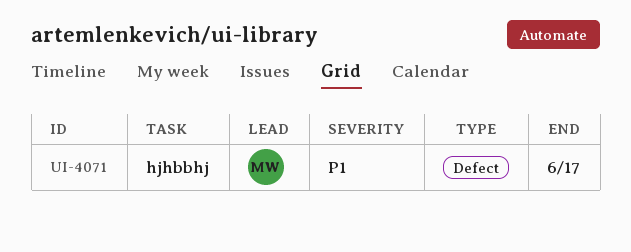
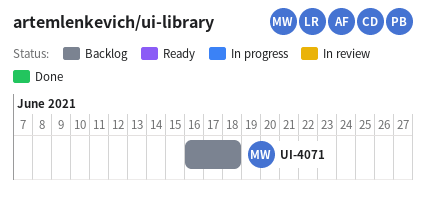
UI-4071, due: Jun 17 -> Jun 18

